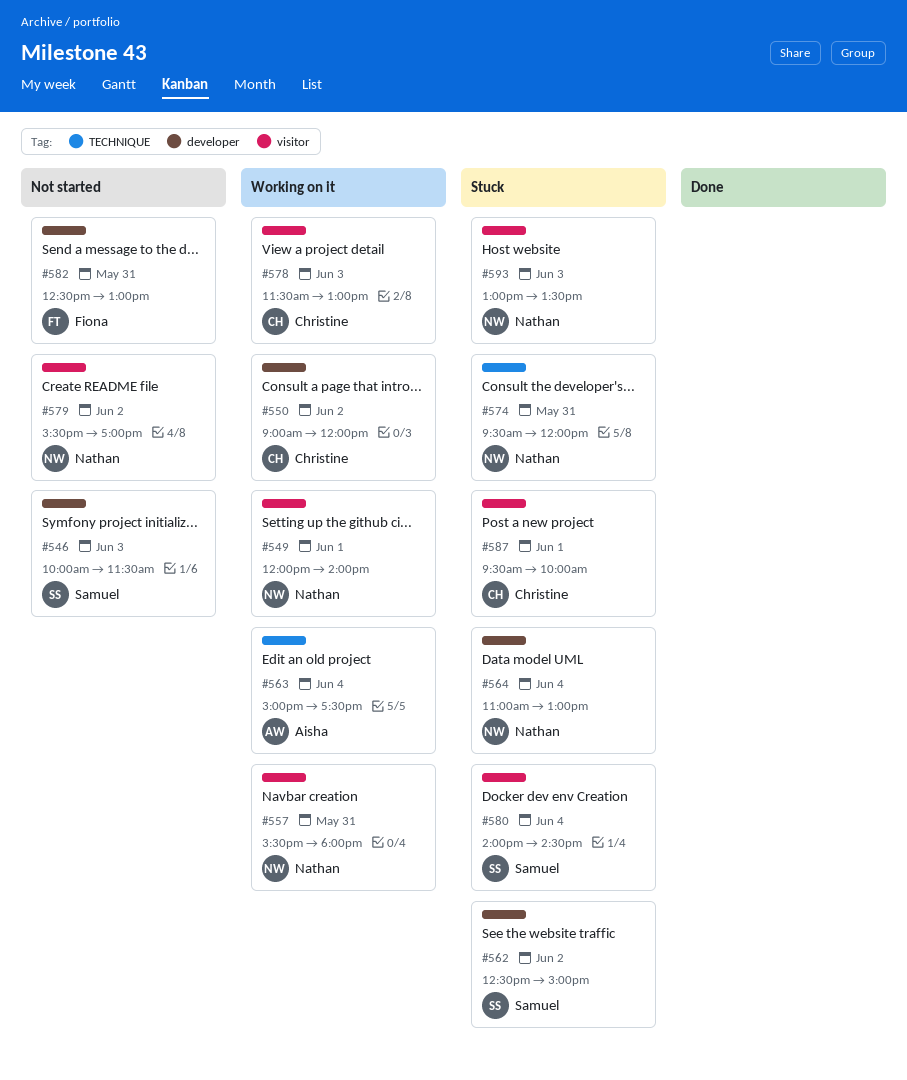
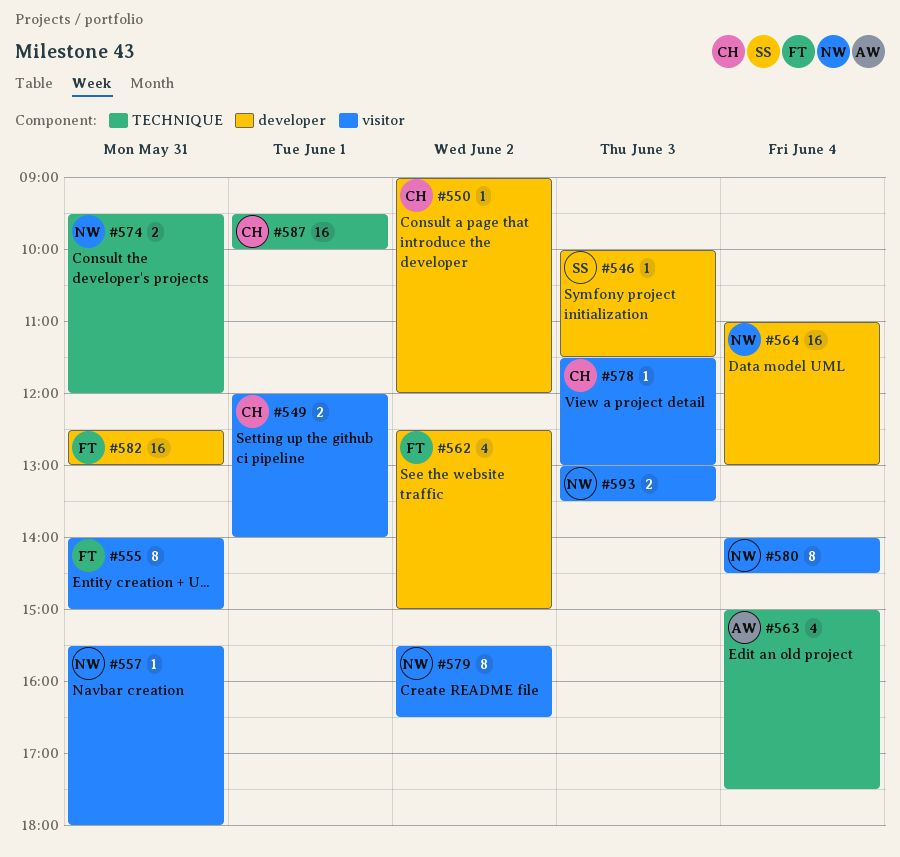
#549, owner: Nathan -> Christine
#555: none -> present
#562, owner: Samuel -> Fiona
#579, ends: 17:00 -> 16:30
#580, owner: Samuel -> Nathan
#587, label: visitor -> TECHNIQUE

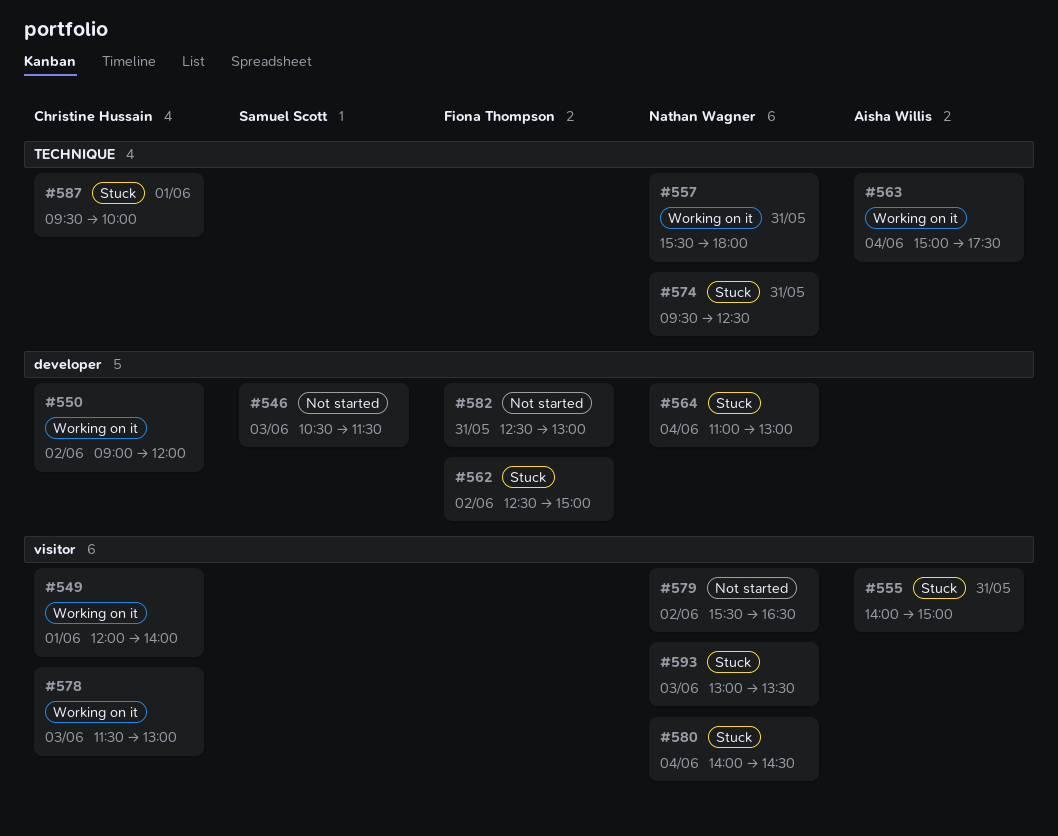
#546, begins: 10:00 -> 10:30
#555, owner: Fiona Thompson -> Aisha Willis
#557, label: visitor -> TECHNIQUE
#574, ends: 12:00 -> 12:30

